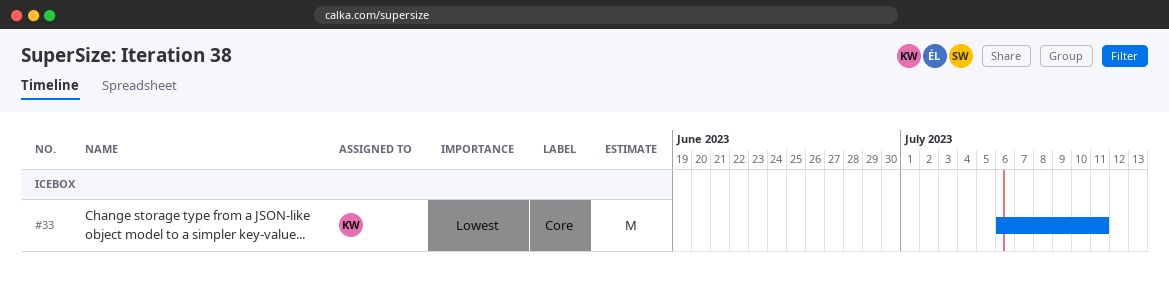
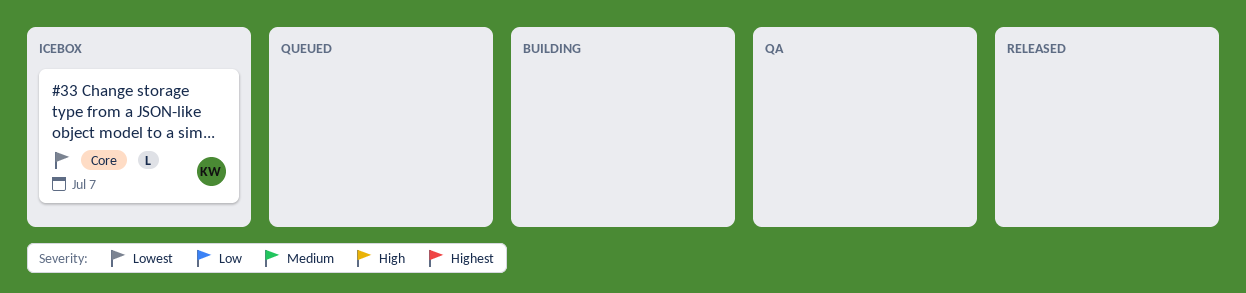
#33, estimate: M -> L
#33, due: Jul 11 -> Jul 7

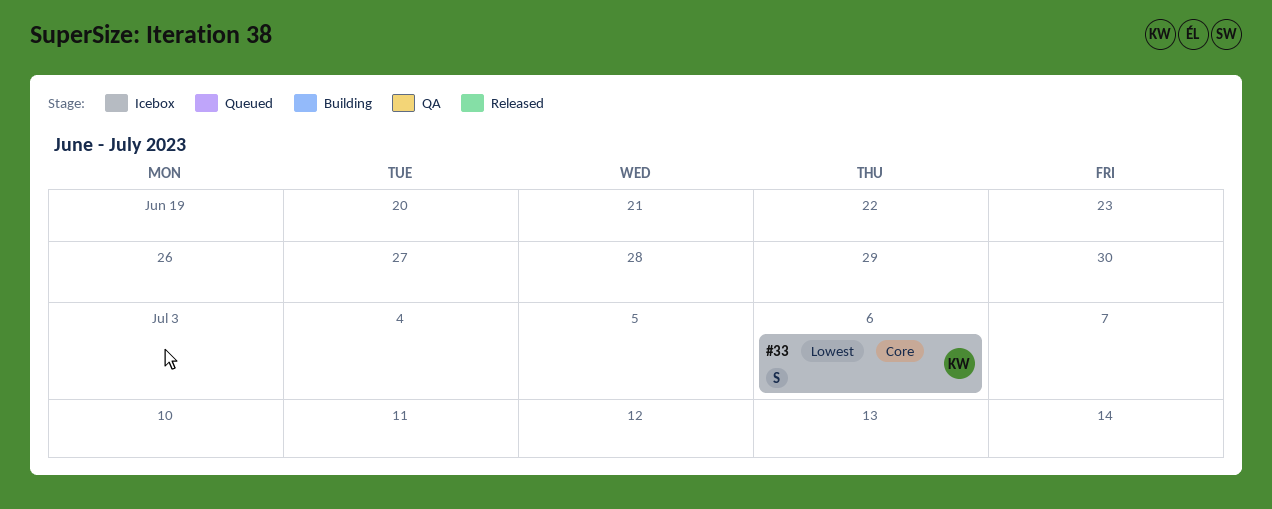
#33, estimate: L -> S
#33, due: Jul 7 -> Jul 6

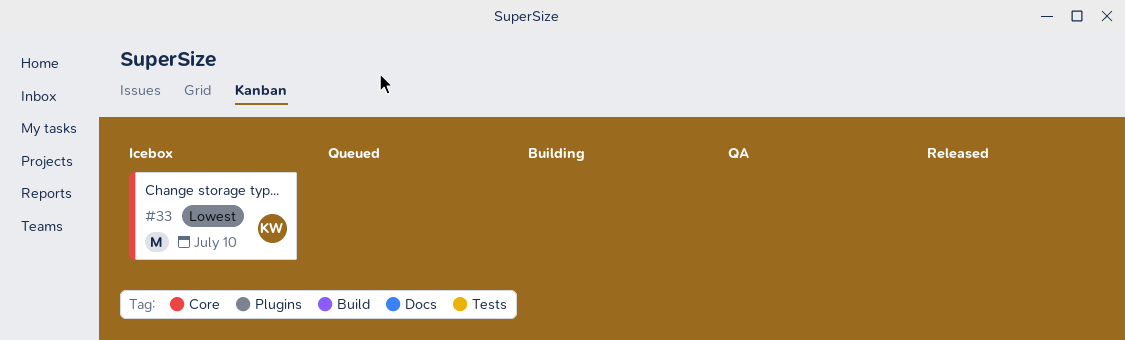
#33, estimate: S -> M
#33, due: Jul 6 -> Jul 10

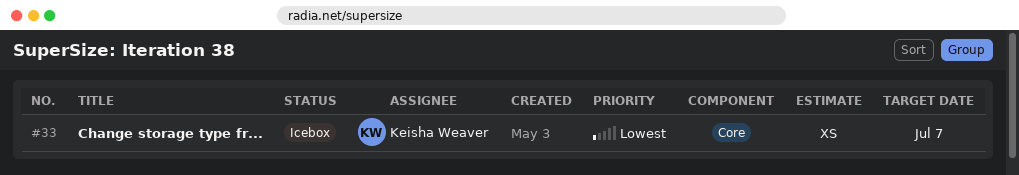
#33, estimate: M -> XS
#33, due: Jul 10 -> Jul 7

